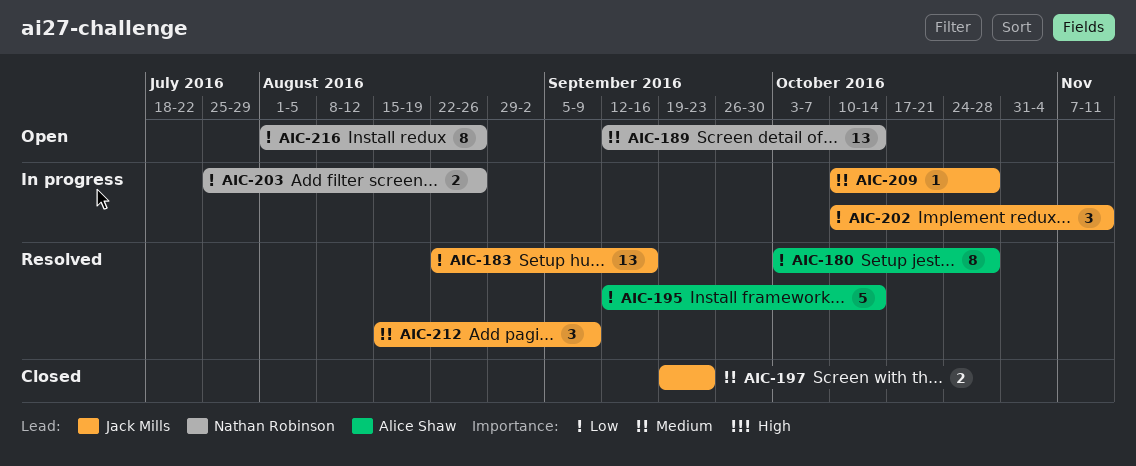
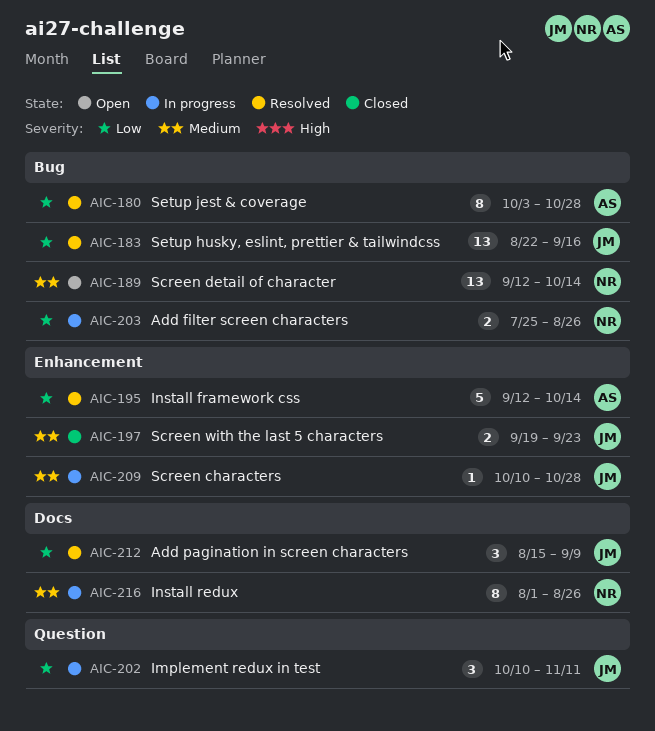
AIC-212, priority: Medium -> Low
AIC-216, status: Open -> In progress
AIC-216, priority: Low -> Medium

